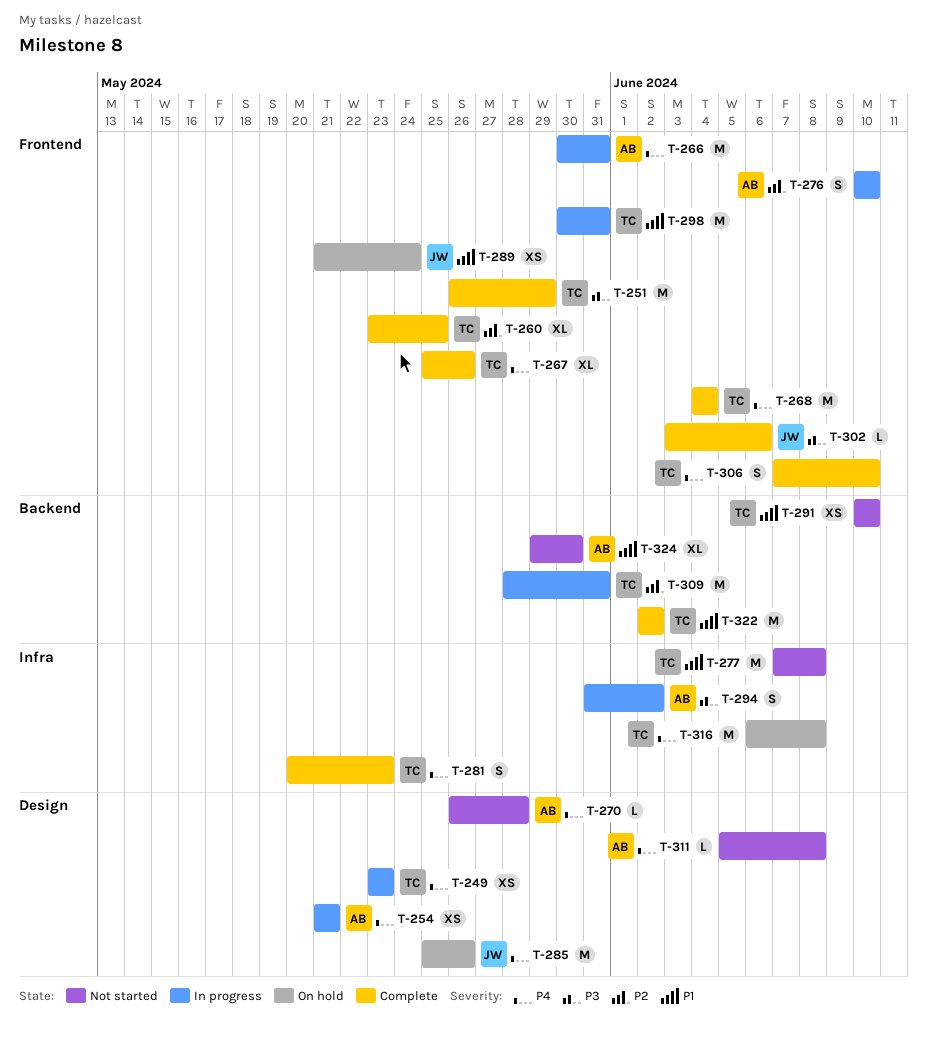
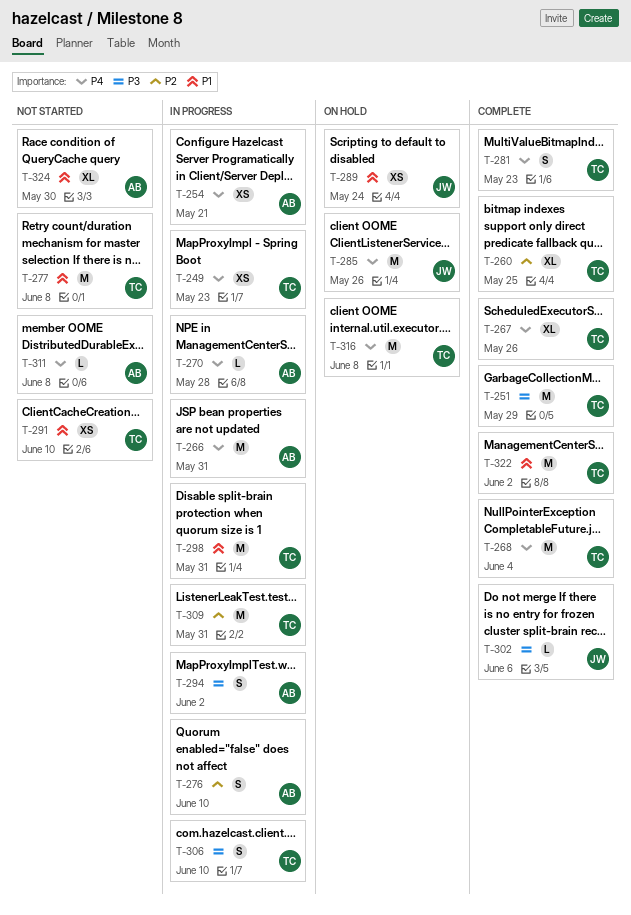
T-270, status: Not started -> In progress
T-306, status: Complete -> In progress
T-306, priority: P4 -> P3

